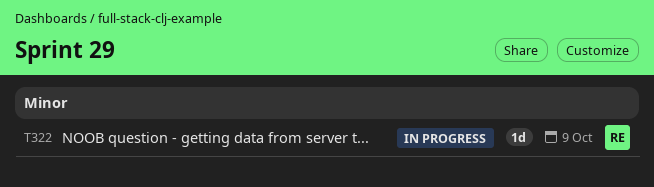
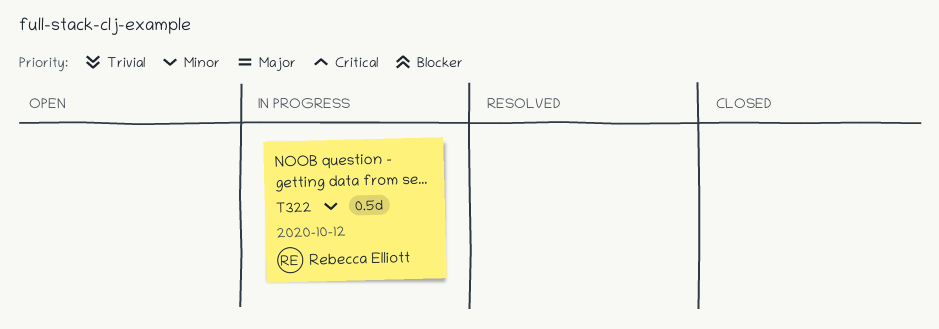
T322, estimate: 1d -> 0.5d
T322, due: Oct 9 -> Oct 12

